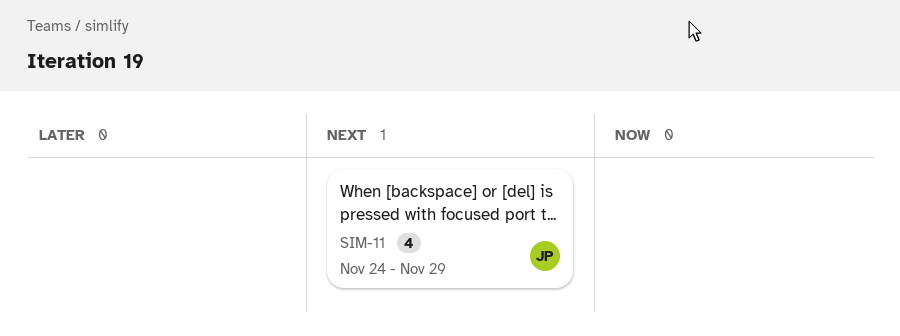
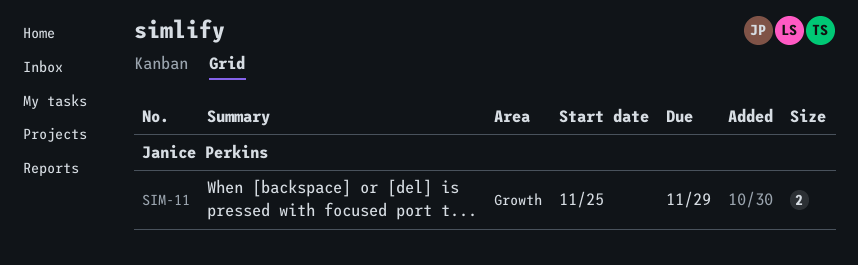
SIM-11, estimate: 4 -> 2
SIM-11, start: Nov 24 -> Nov 25

